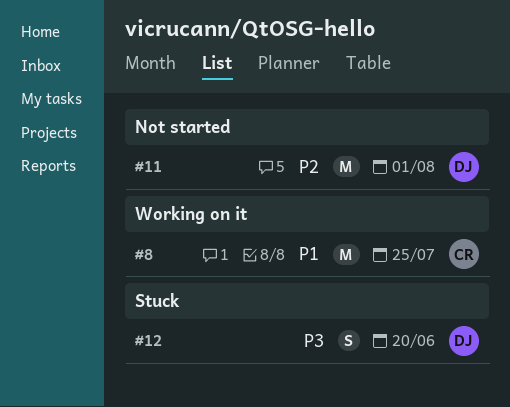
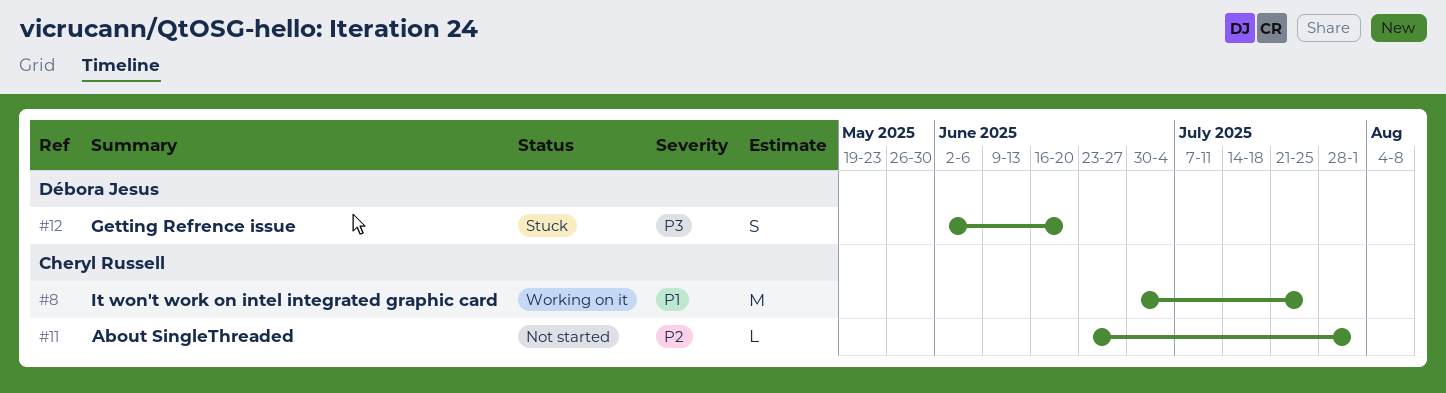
#11, owner: Débora Jesus -> Cheryl Russell
#11, estimate: M -> L

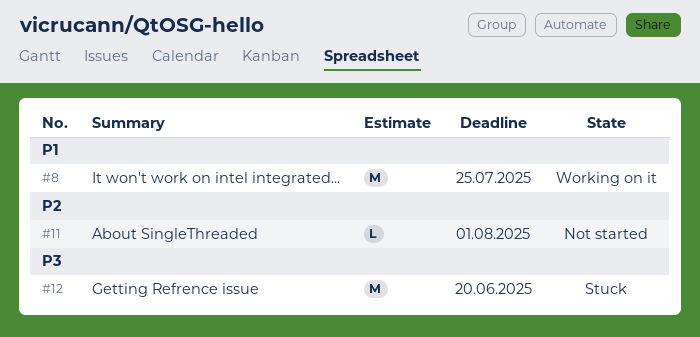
#12, estimate: S -> M

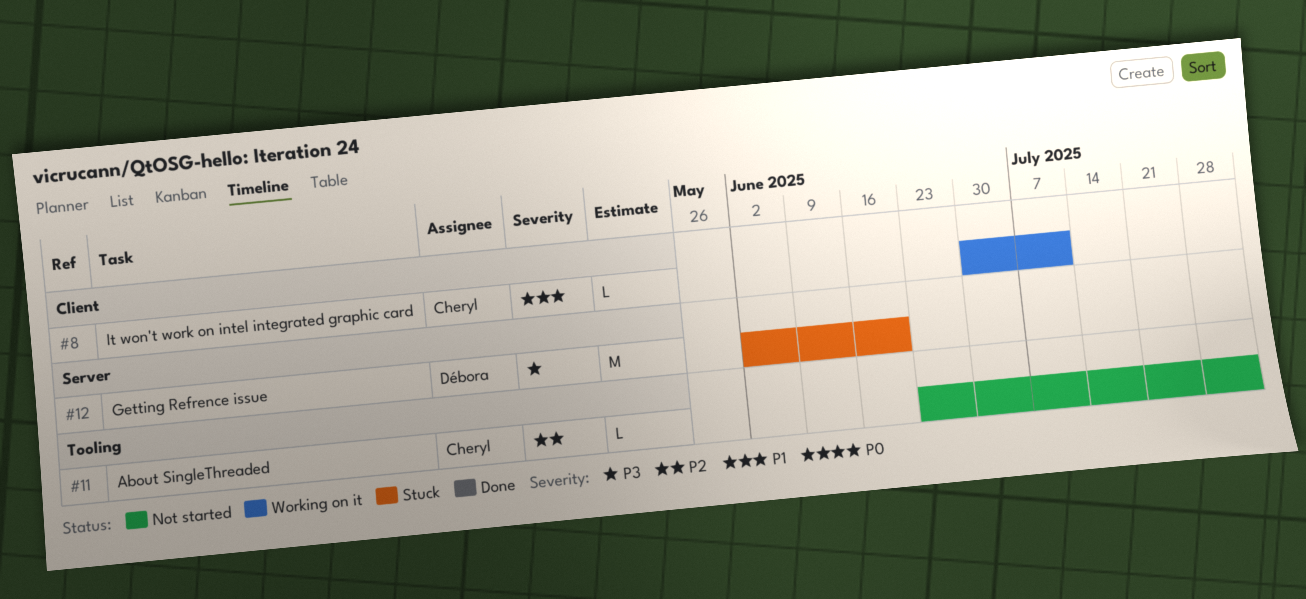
#8, estimate: M -> L
#8, due: Jul 25 -> Jul 11

